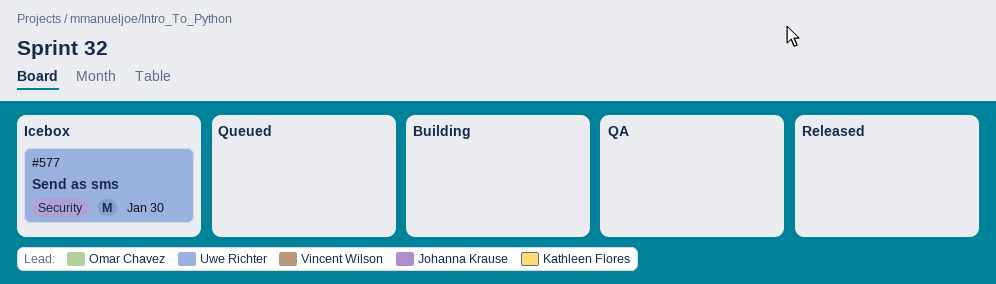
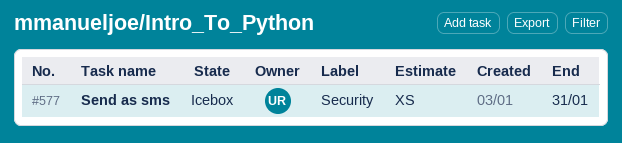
#577, estimate: M -> XS
#577, due: Jan 30 -> Jan 31

